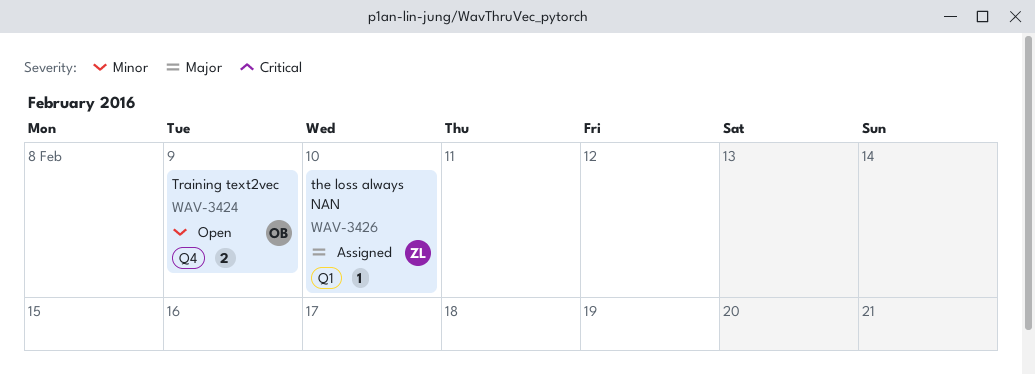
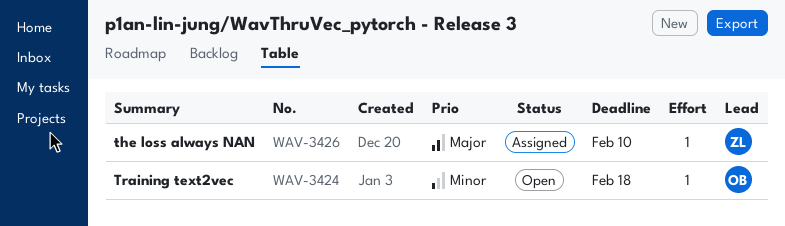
WAV-3424, estimate: 2 -> 1
WAV-3424, due: Feb 9 -> Feb 18

